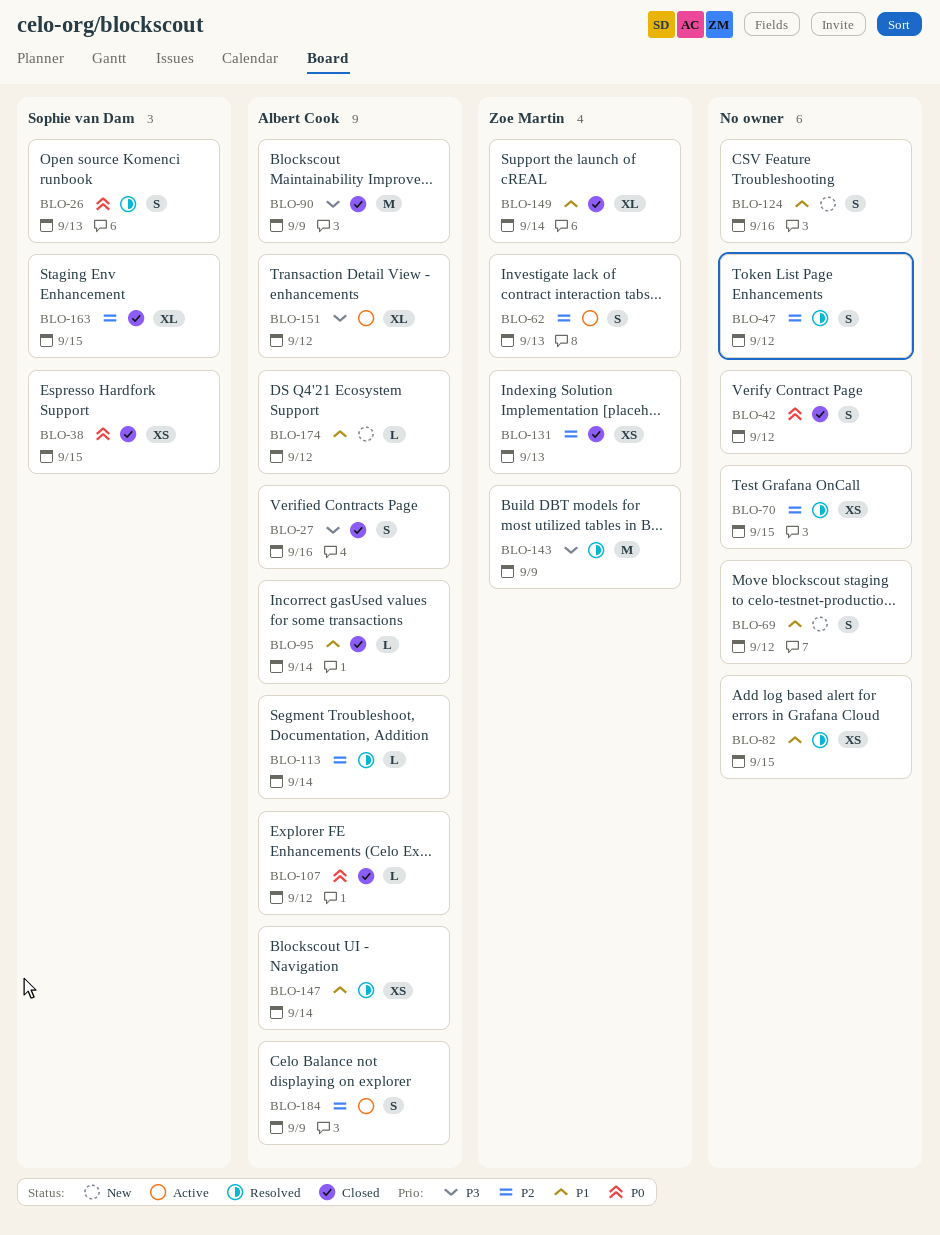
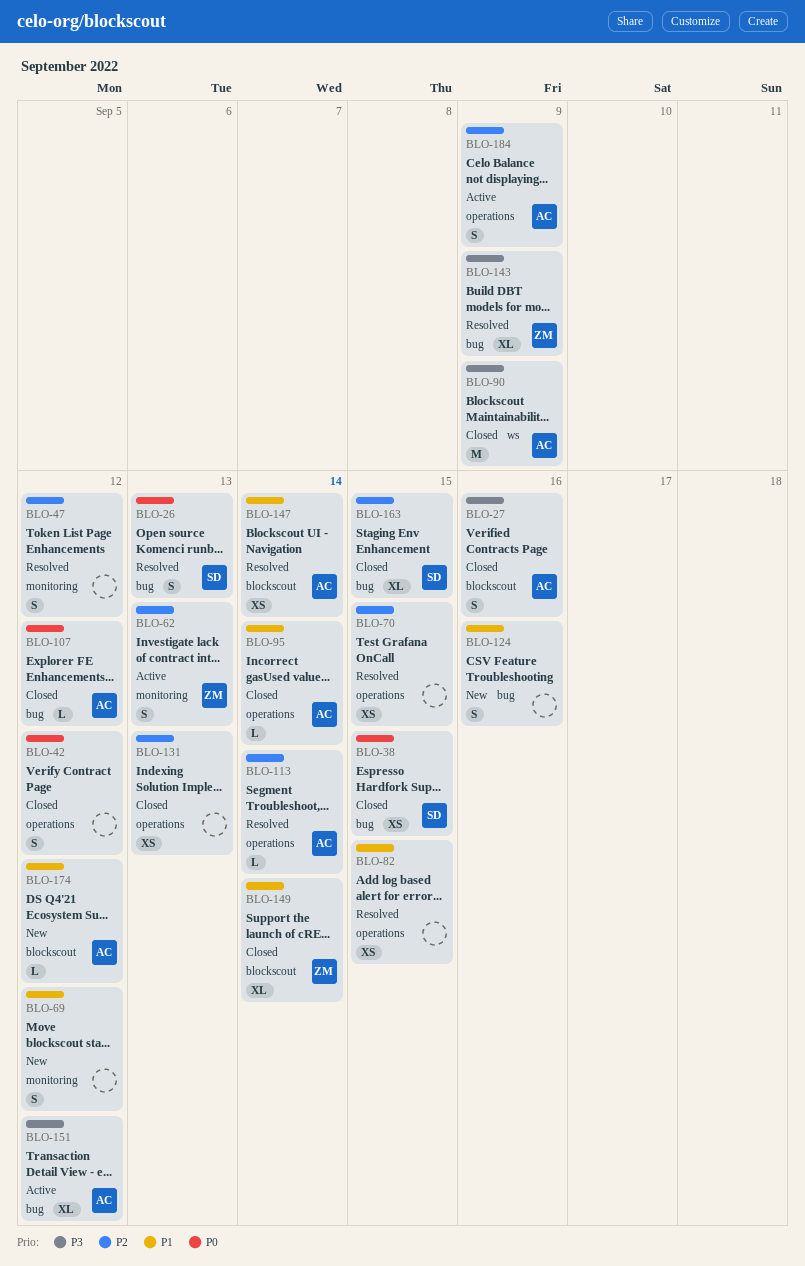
BLO-131, owner: Zoe Martin -> none
BLO-143, estimate: M -> XL

